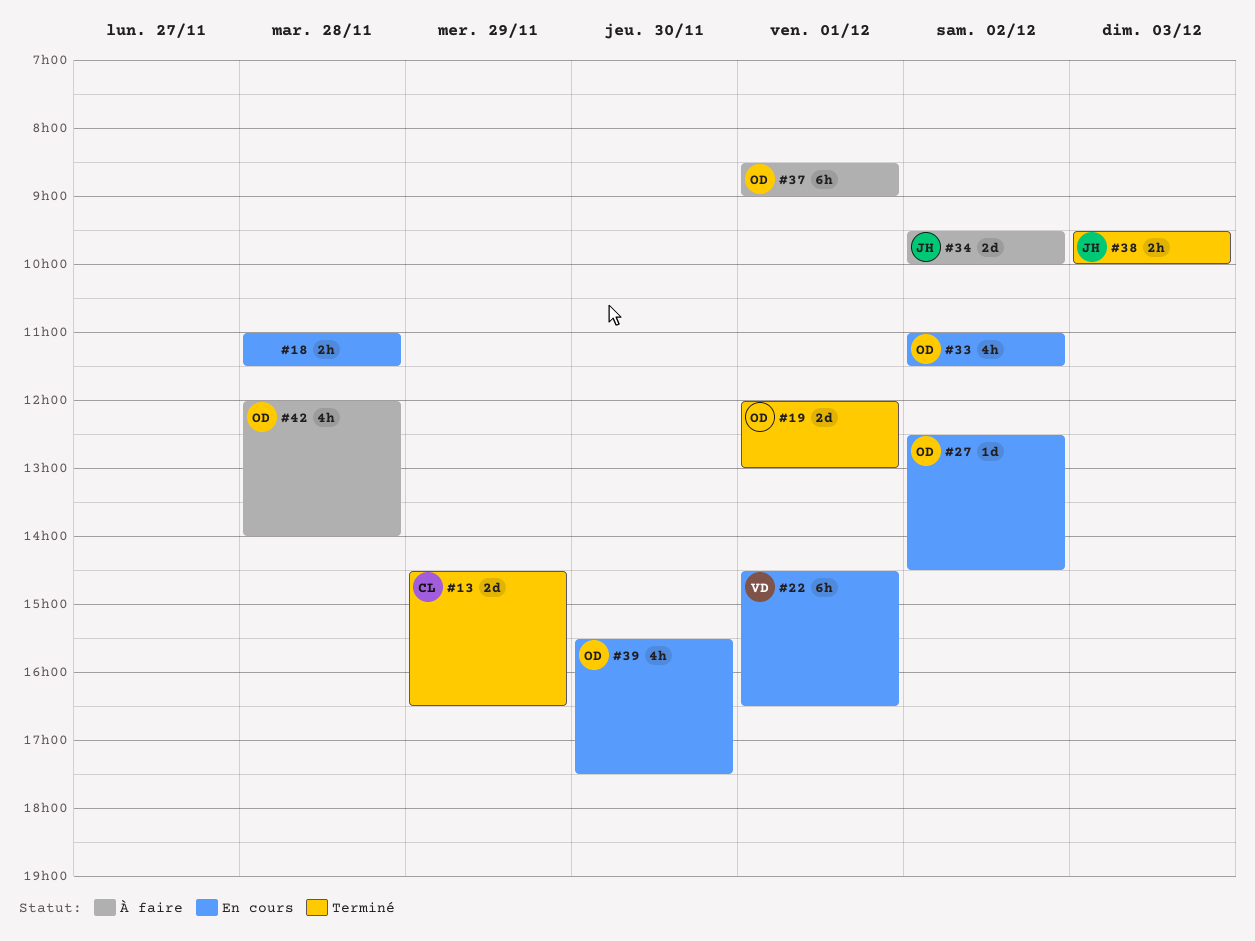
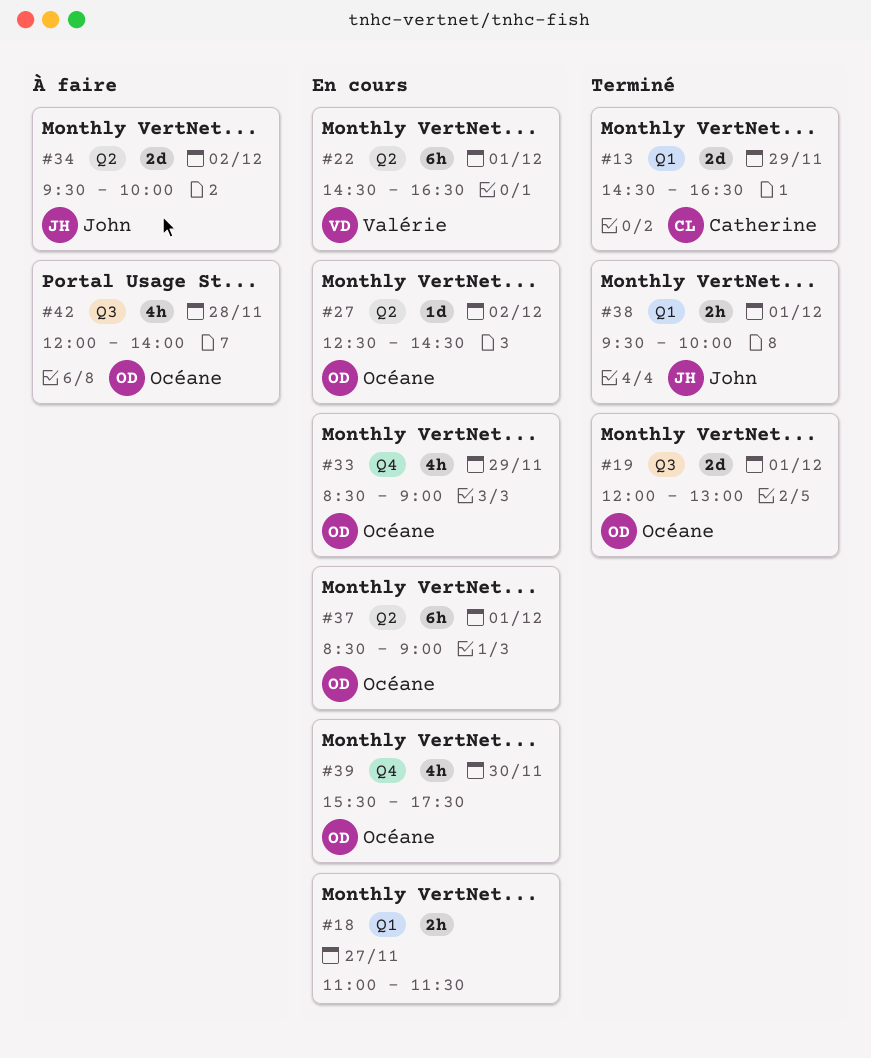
#18, day: Nov 28 -> Nov 27
#33, day: Dec 2 -> Nov 29
#33, begins: 11:00 -> 08:30
#33, ends: 11:30 -> 09:00
#37, status: À faire -> En cours
#38, day: Dec 3 -> Dec 1

